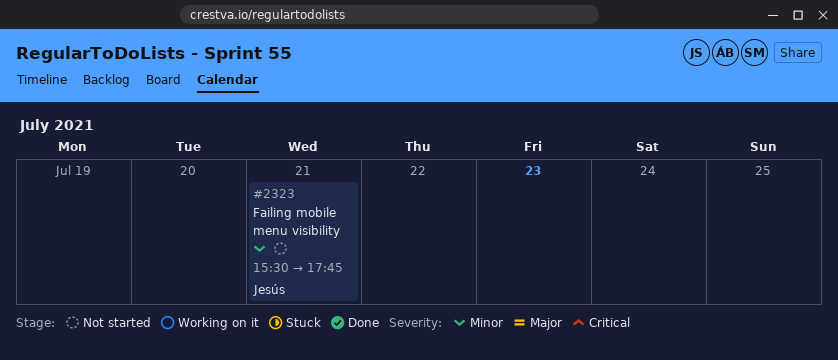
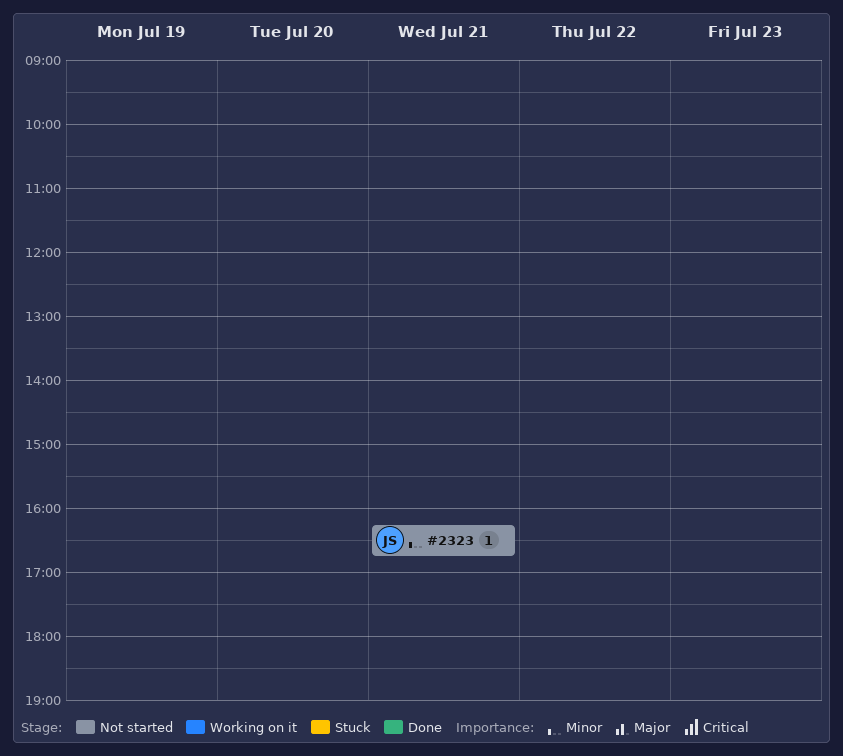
#2323, begins: 15:30 -> 16:15
#2323, ends: 17:45 -> 16:45

